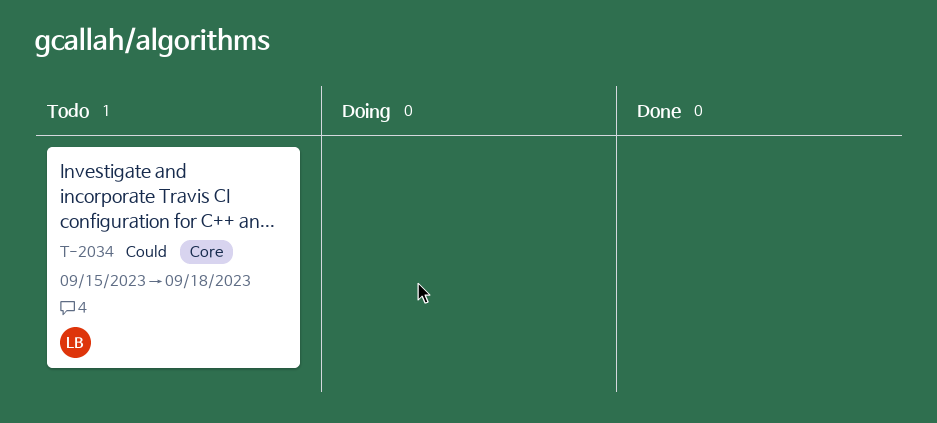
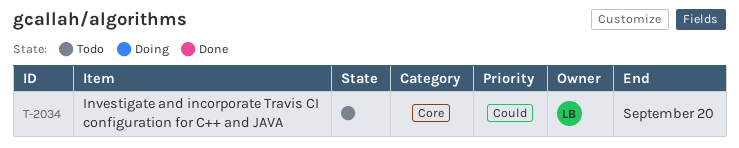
T-2034, due: Sep 18 -> Sep 20

